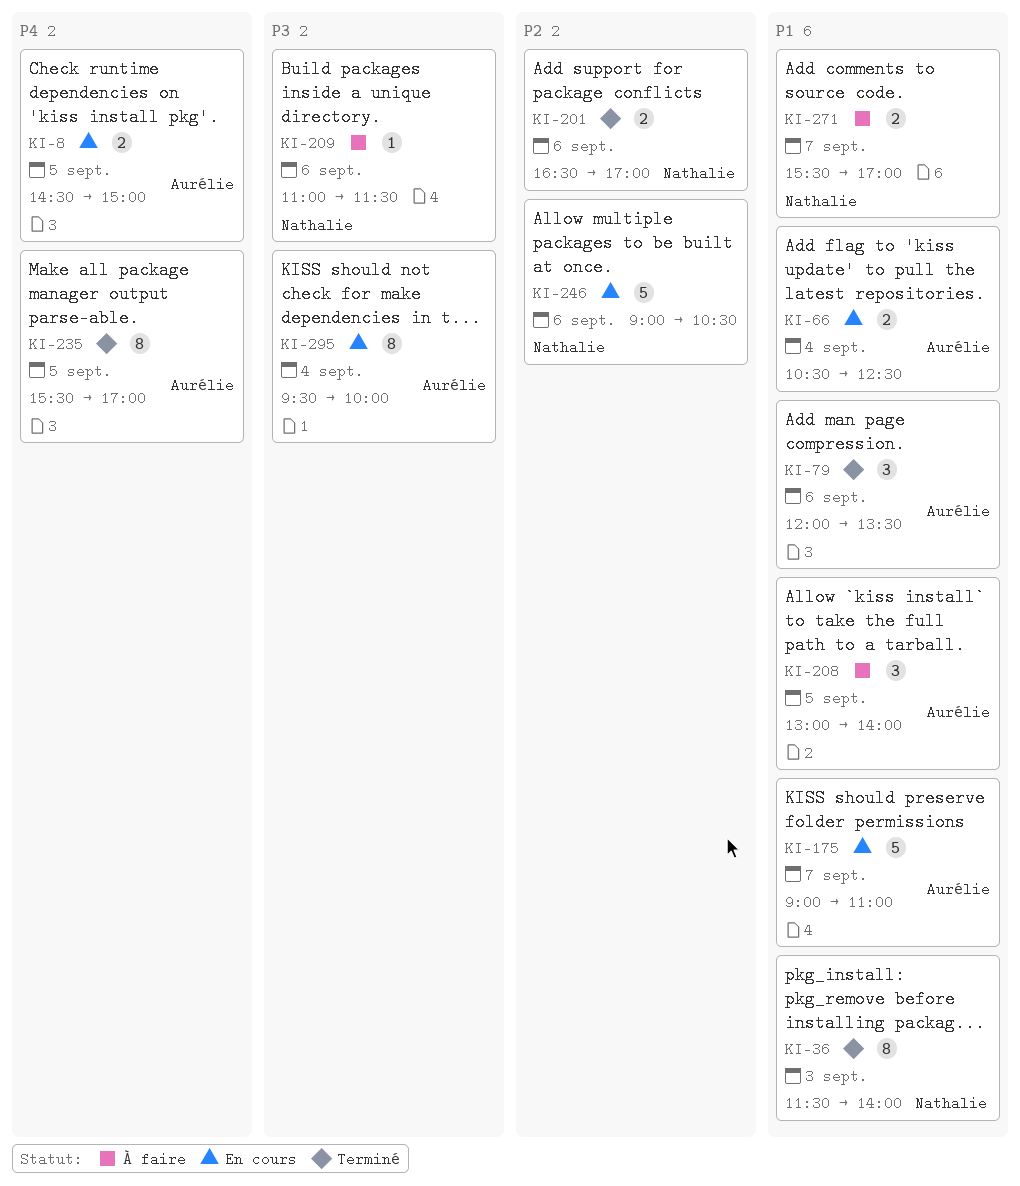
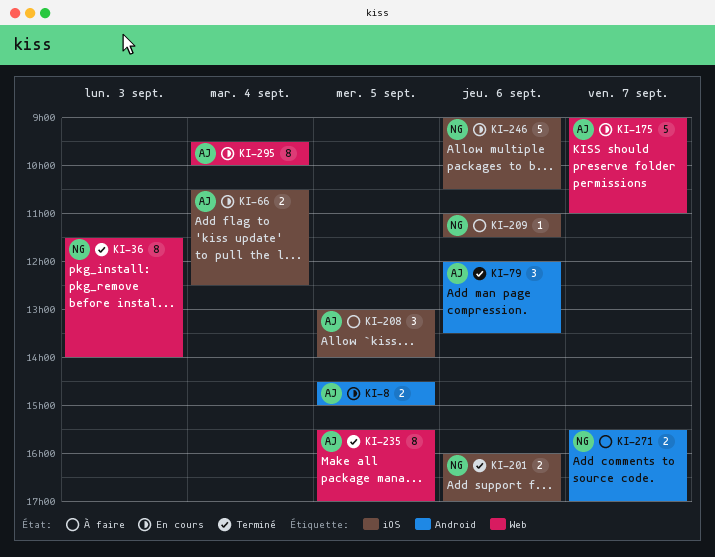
KI-201, begins: 16:30 -> 16:00

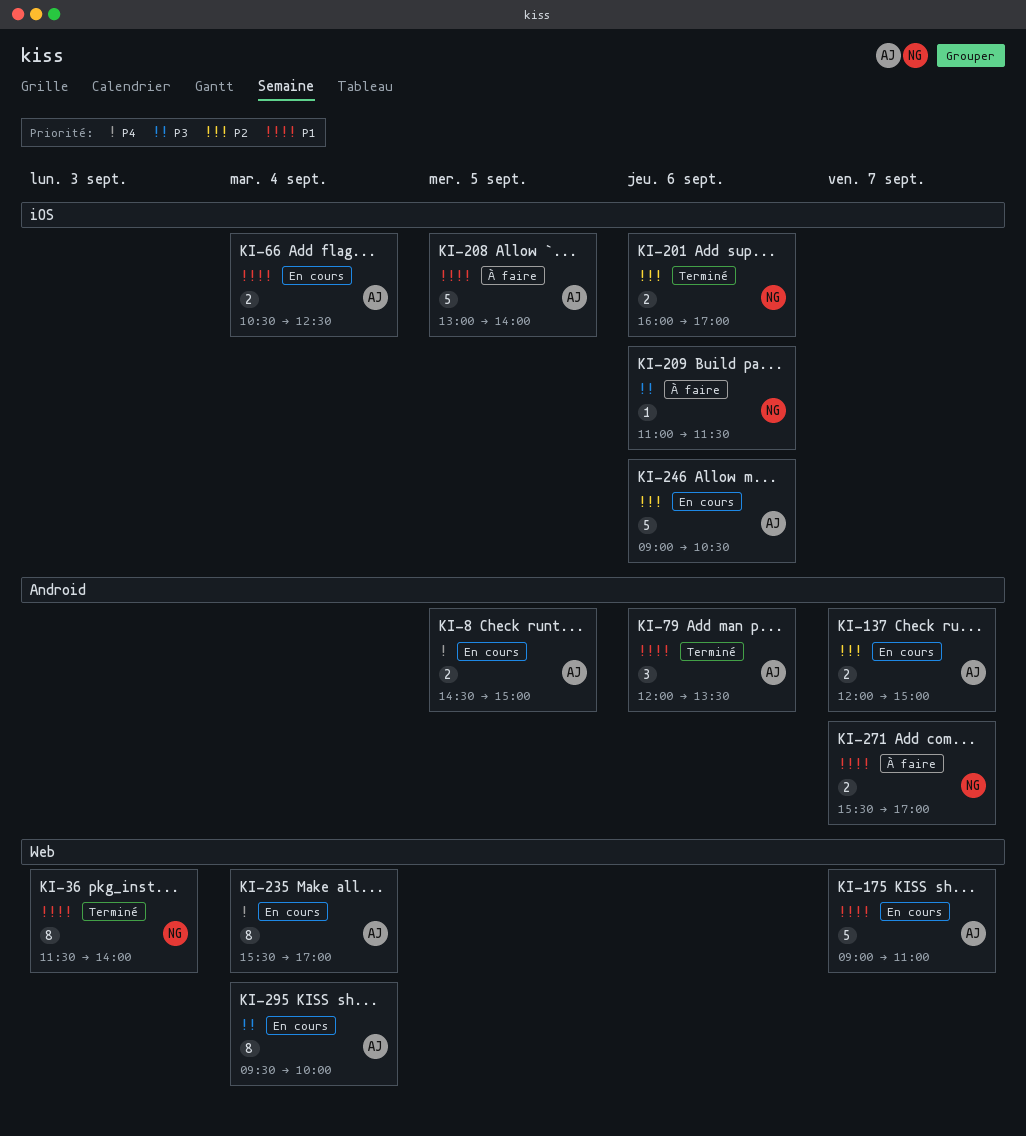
KI-137: none -> present
KI-208, estimate: 3 -> 5
KI-235, status: Terminé -> En cours
KI-235, day: Sep 5 -> Sep 4
KI-246, owner: NG -> AJ

